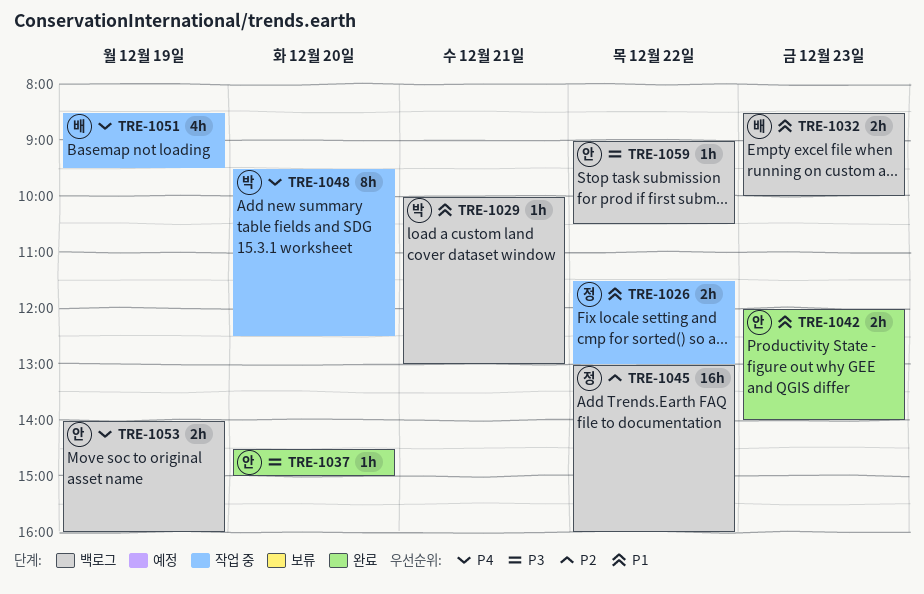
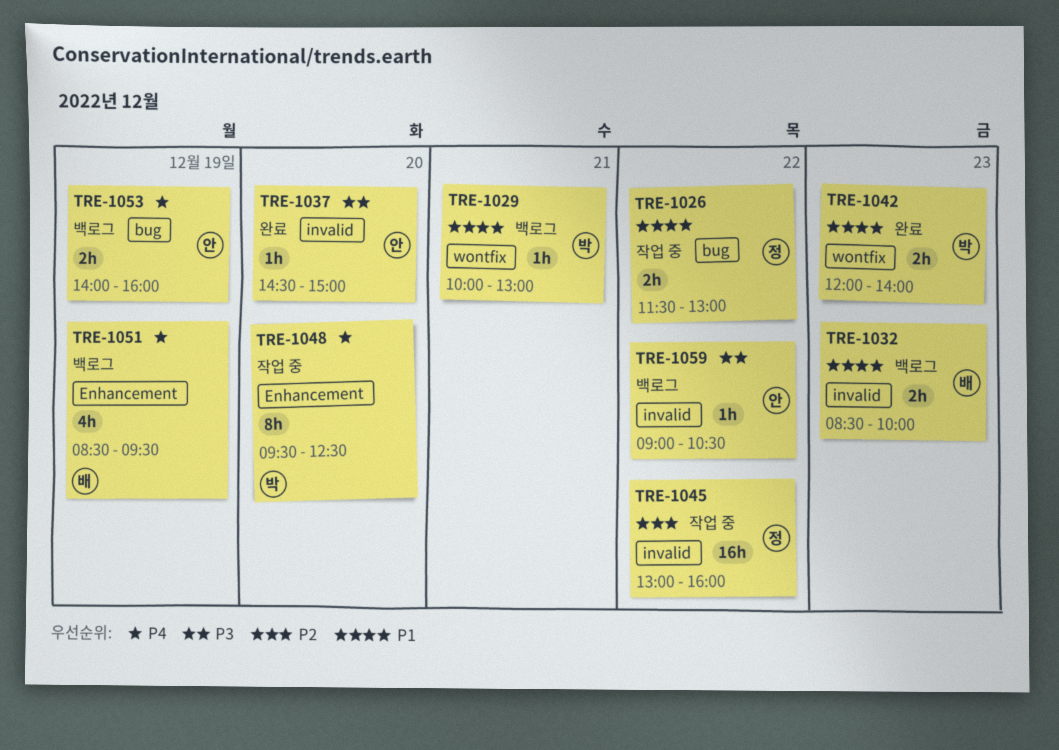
TRE-1042, owner: 안 -> 박
TRE-1045, status: 백로그 -> 작업 중
TRE-1051, status: 작업 중 -> 백로그

